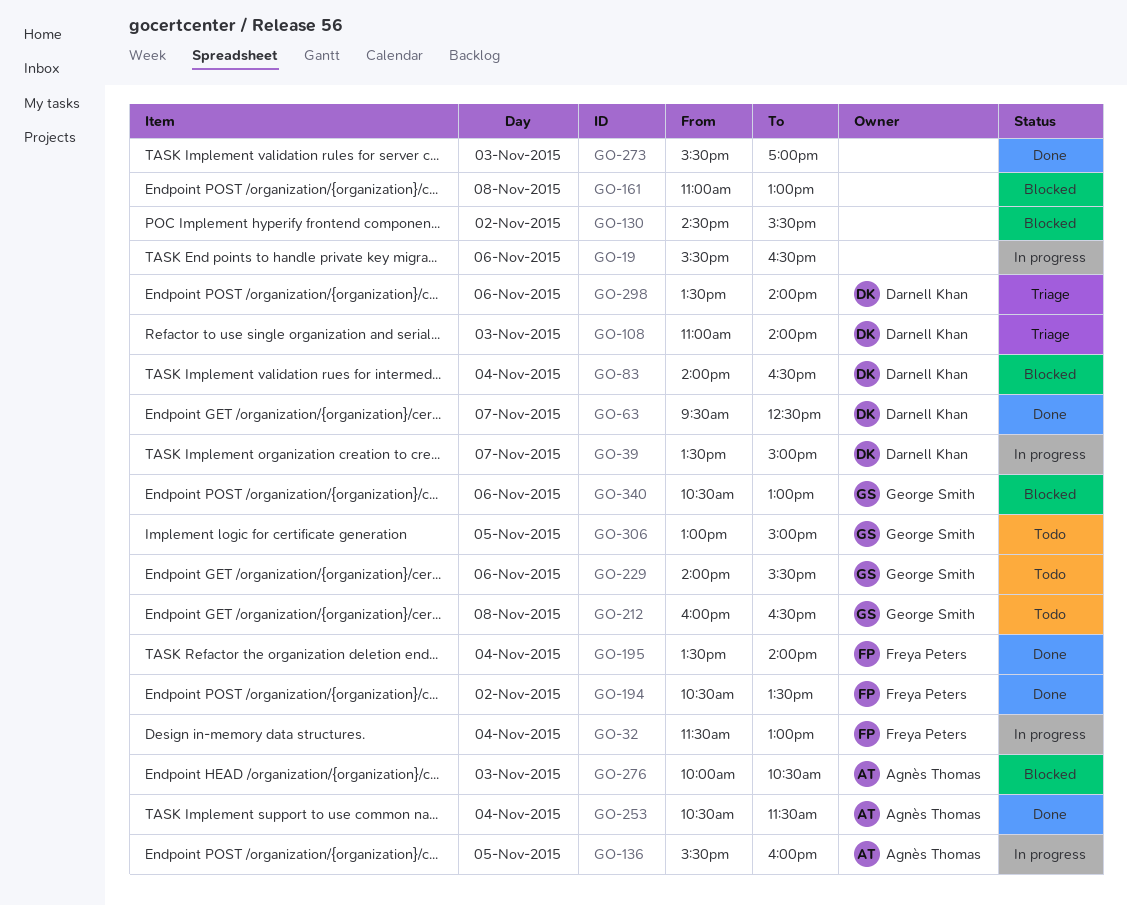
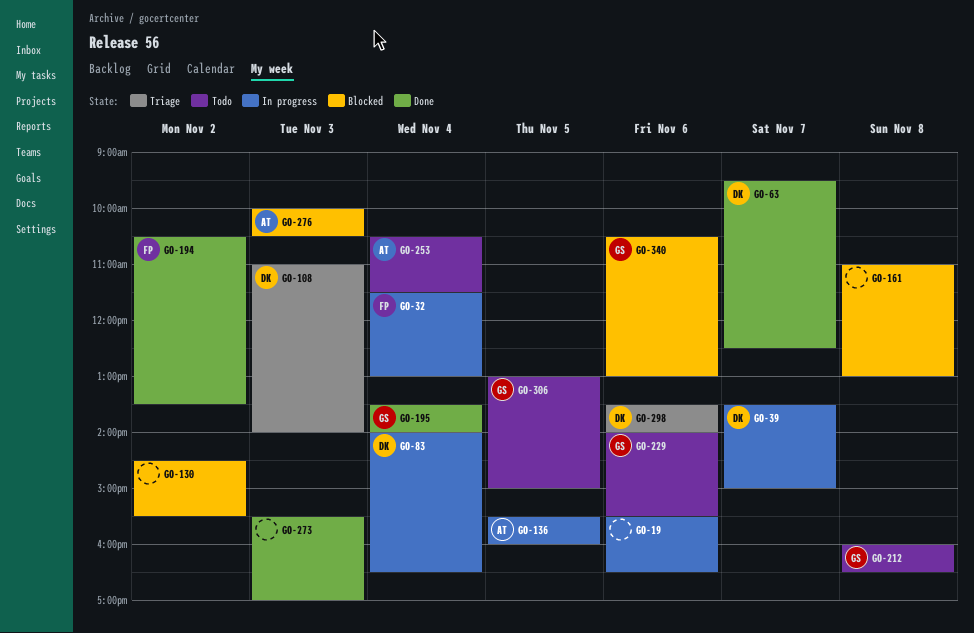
GO-83, status: Blocked -> In progress
GO-195, owner: Freya Peters -> George Smith
GO-253, status: Done -> Todo

